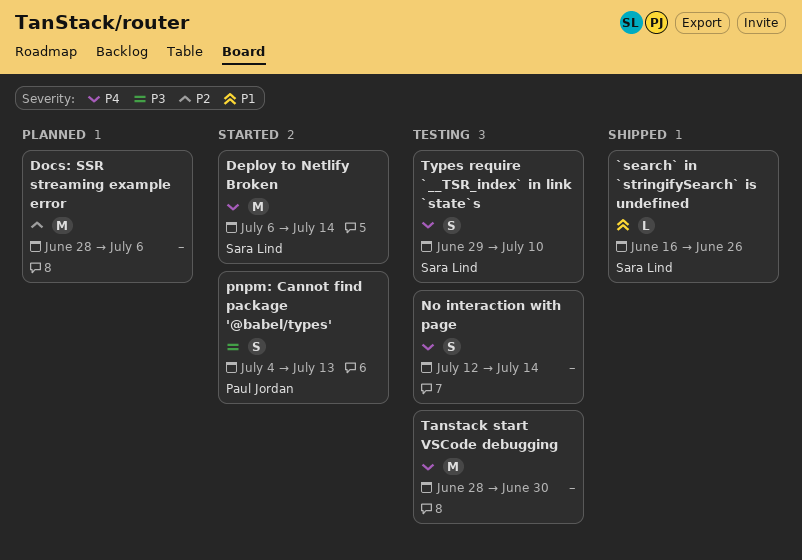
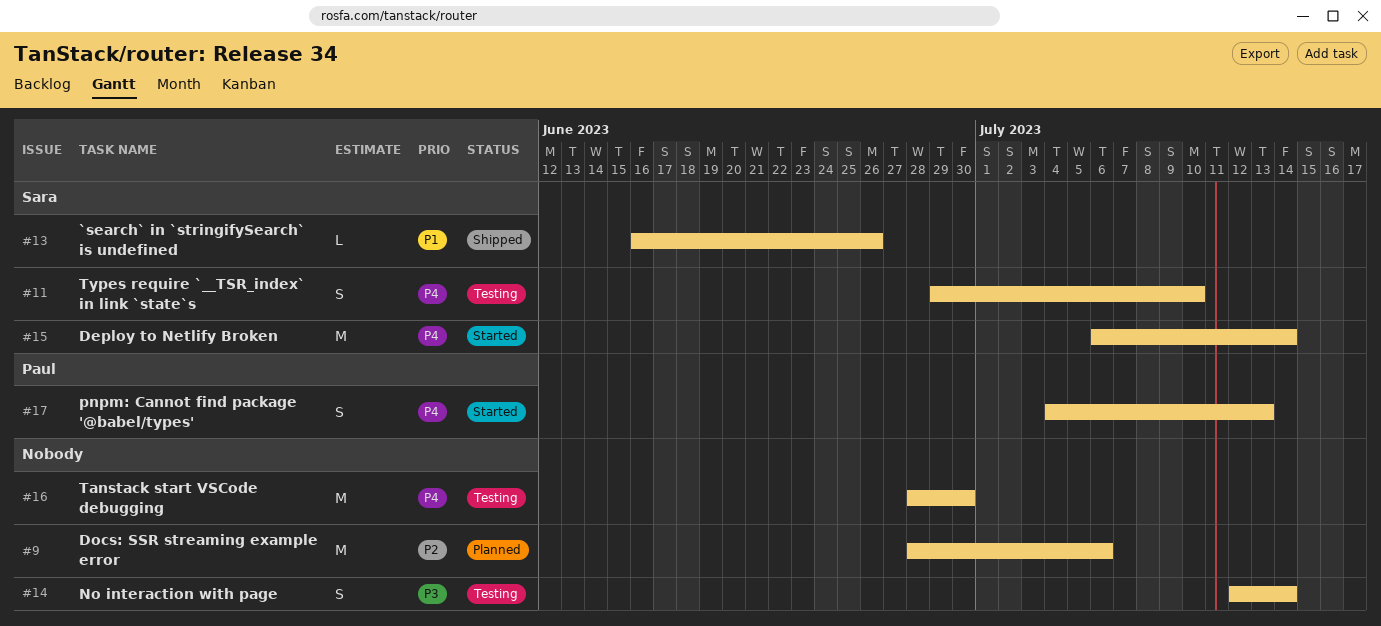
No interaction with page, priority: P4 -> P3
pnpm: Cannot find package '@babel/types', priority: P3 -> P4

